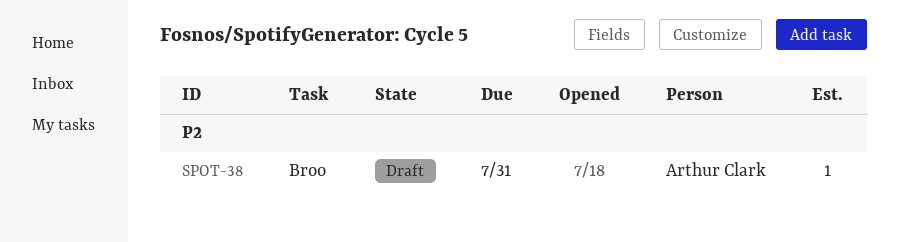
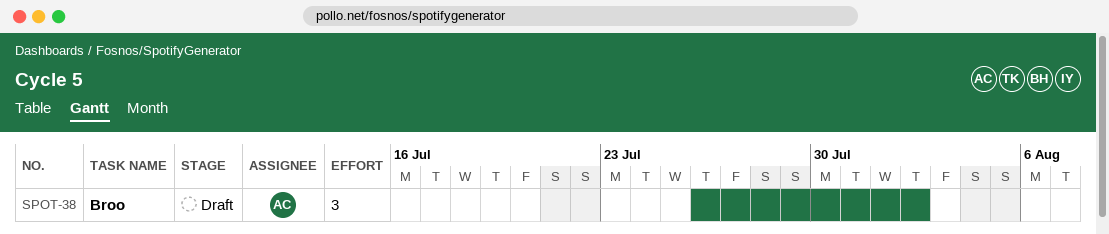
SPOT-38, estimate: 1 -> 3
SPOT-38, due: Jul 31 -> Aug 2

